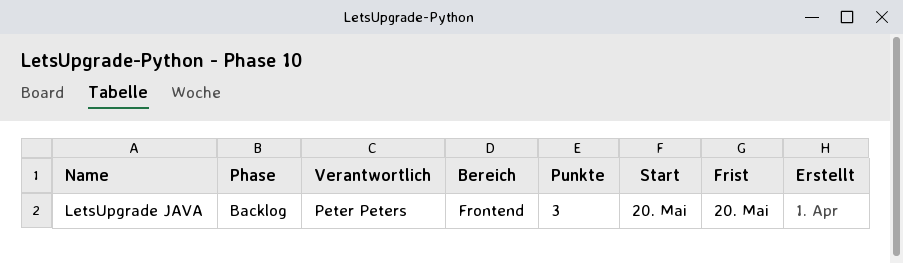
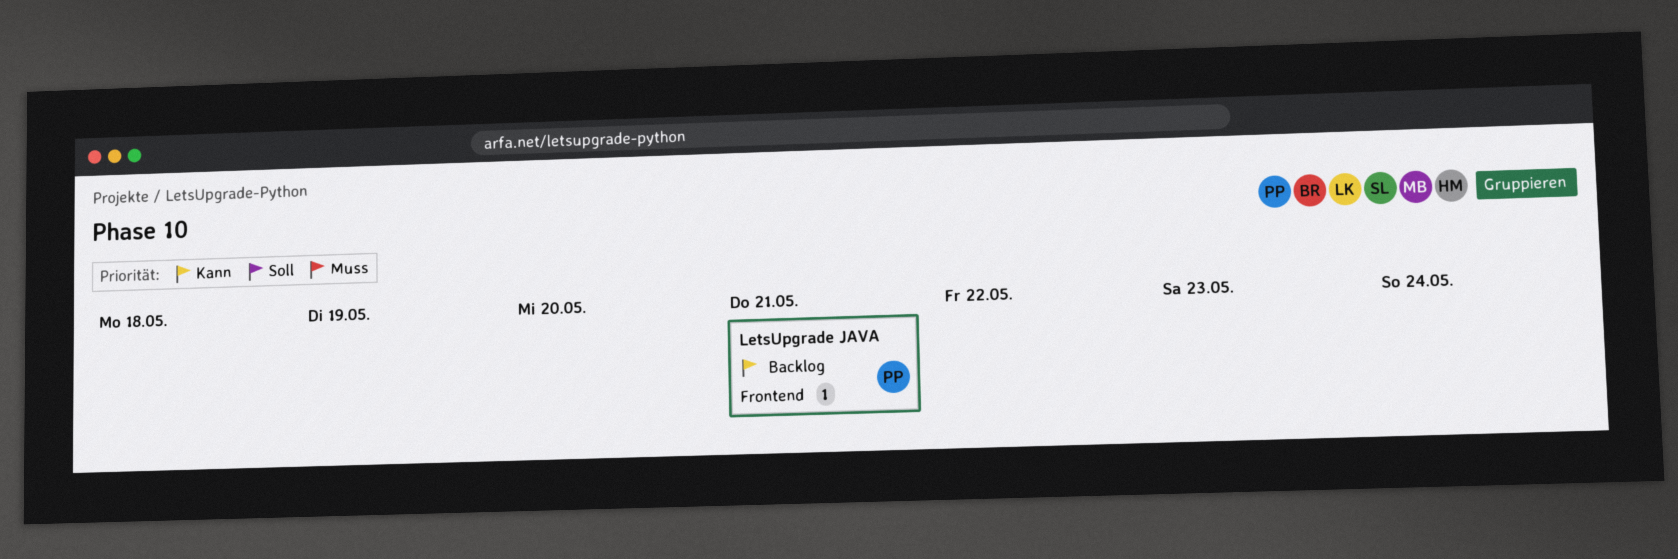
LetsUpgrade JAVA, estimate: 3 -> 1
LetsUpgrade JAVA, due: May 20 -> May 21

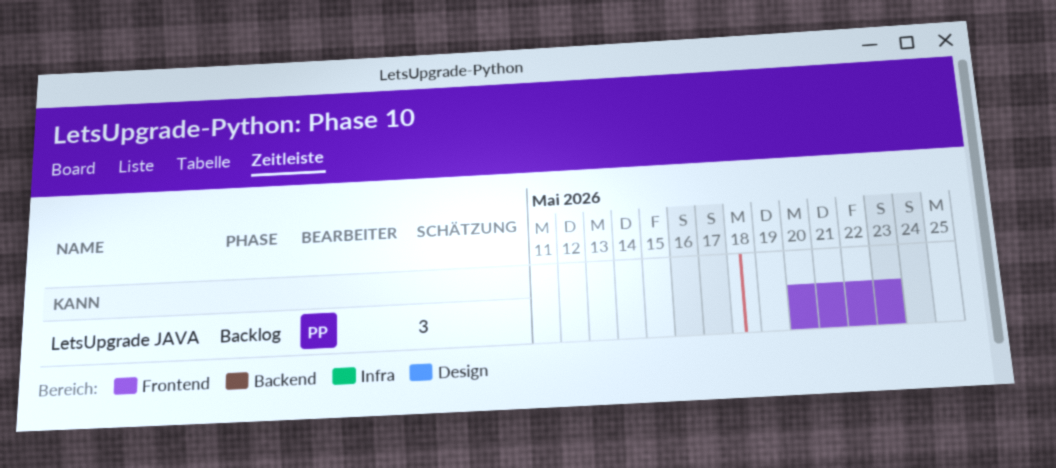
LetsUpgrade JAVA, estimate: 1 -> 3
LetsUpgrade JAVA, due: May 21 -> May 23

